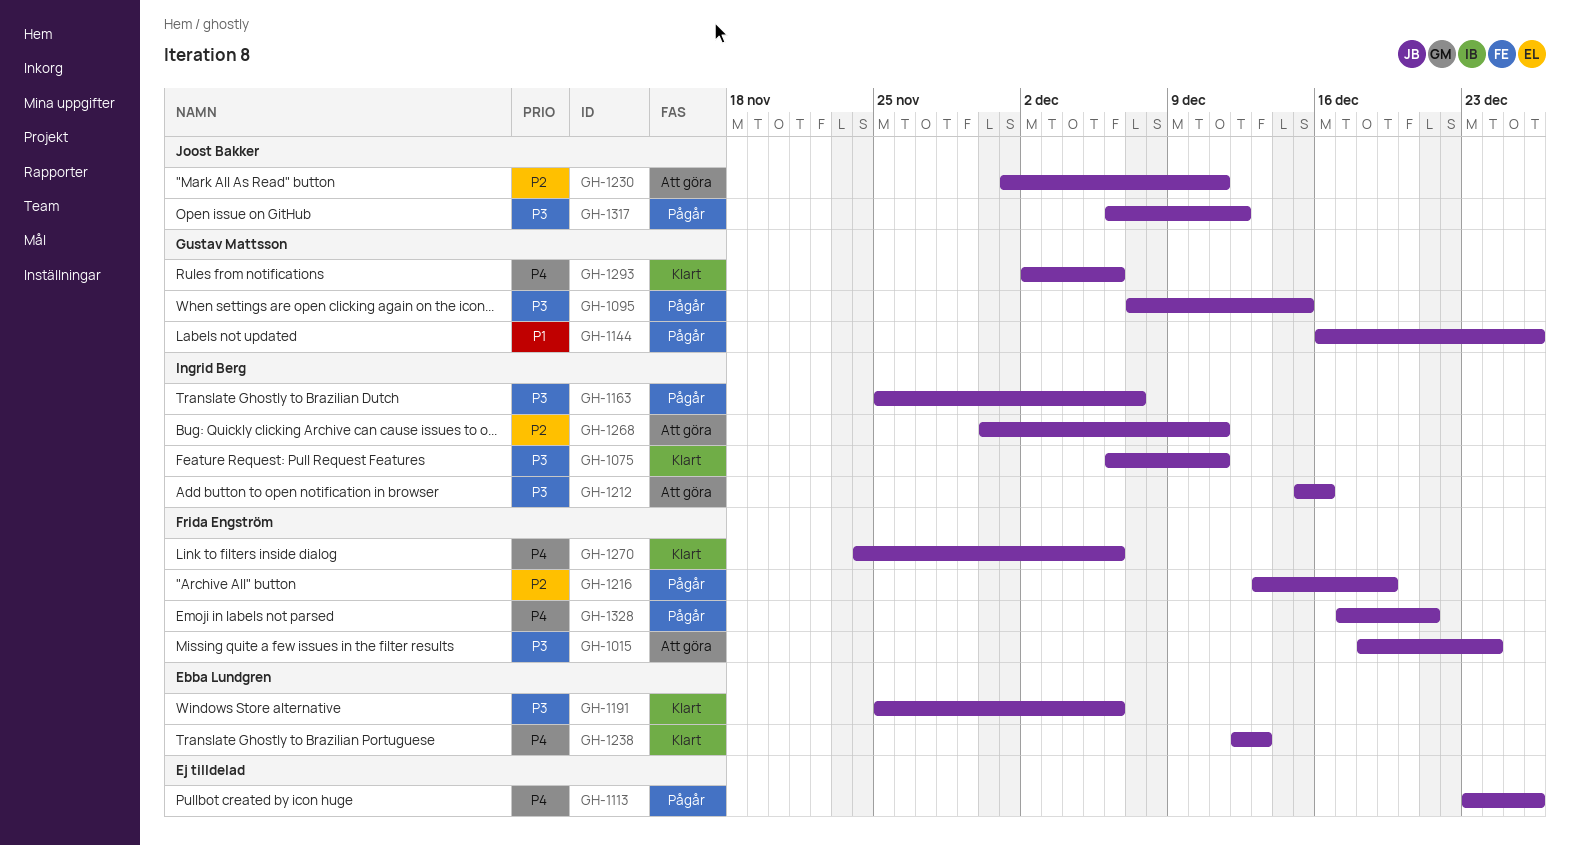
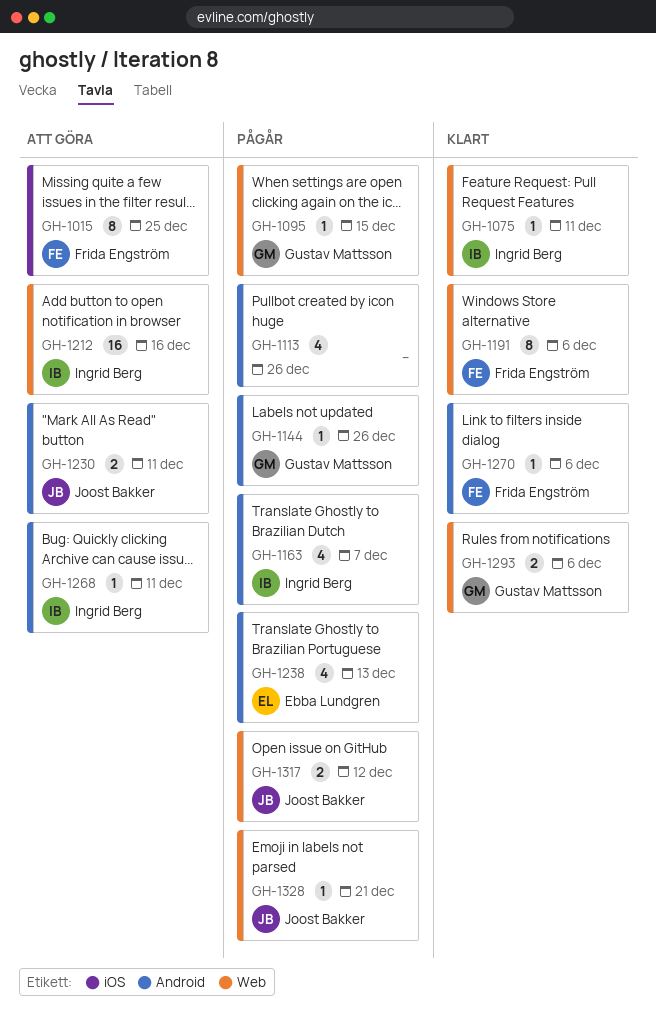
GH-1015, due: Dec 24 -> Dec 25
GH-1191, owner: Ebba Lundgren -> Frida Engström
GH-1216: present -> none
GH-1238, status: Klart -> Pågår
GH-1328, owner: Frida Engström -> Joost Bakker

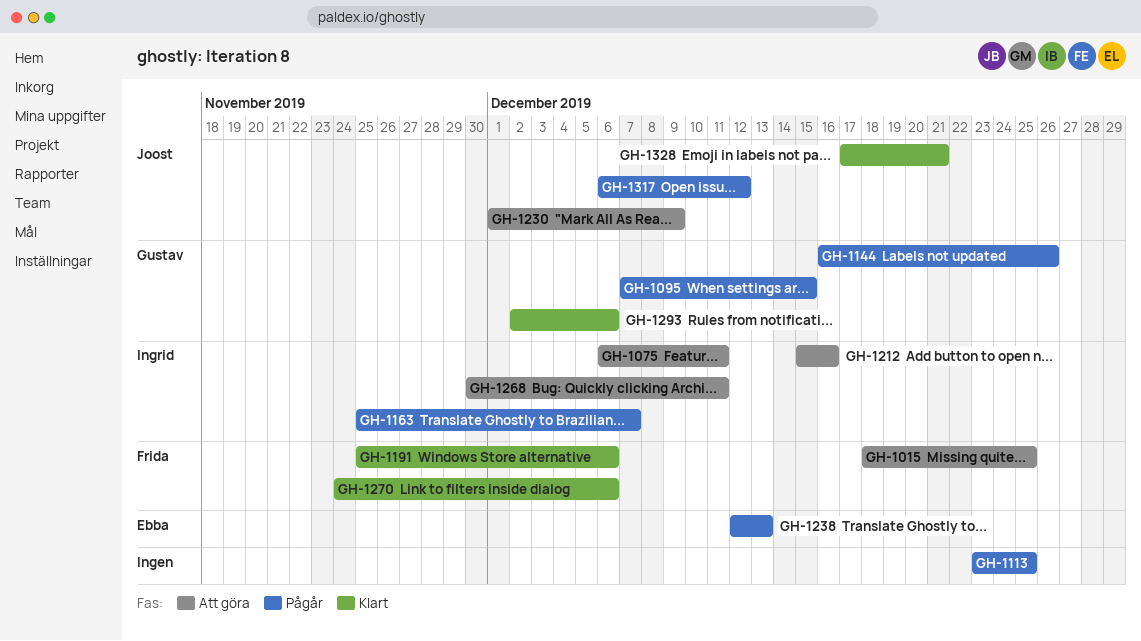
GH-1075, status: Klart -> Att göra
GH-1113, due: Dec 26 -> Dec 25
GH-1230, due: Dec 11 -> Dec 9
GH-1328, status: Pågår -> Klart

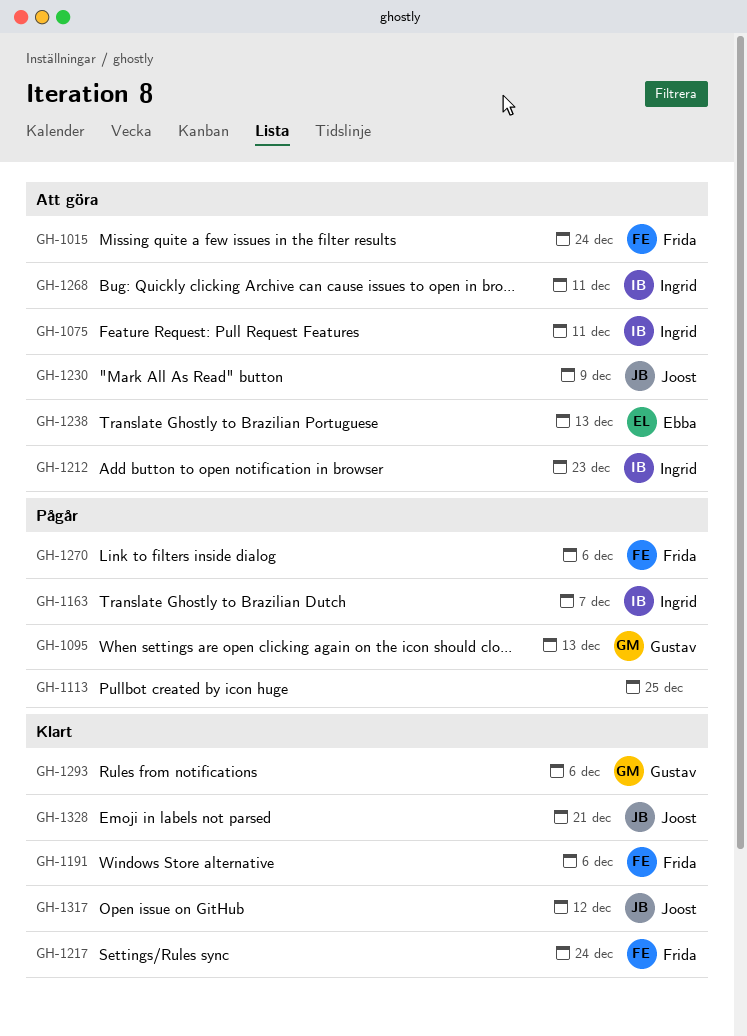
GH-1015, due: Dec 25 -> Dec 24
GH-1095, due: Dec 15 -> Dec 13
GH-1144: present -> none
GH-1212, due: Dec 16 -> Dec 23
GH-1217: none -> present
GH-1238, status: Pågår -> Att göra
GH-1270, status: Klart -> Pågår
GH-1317, status: Pågår -> Klart

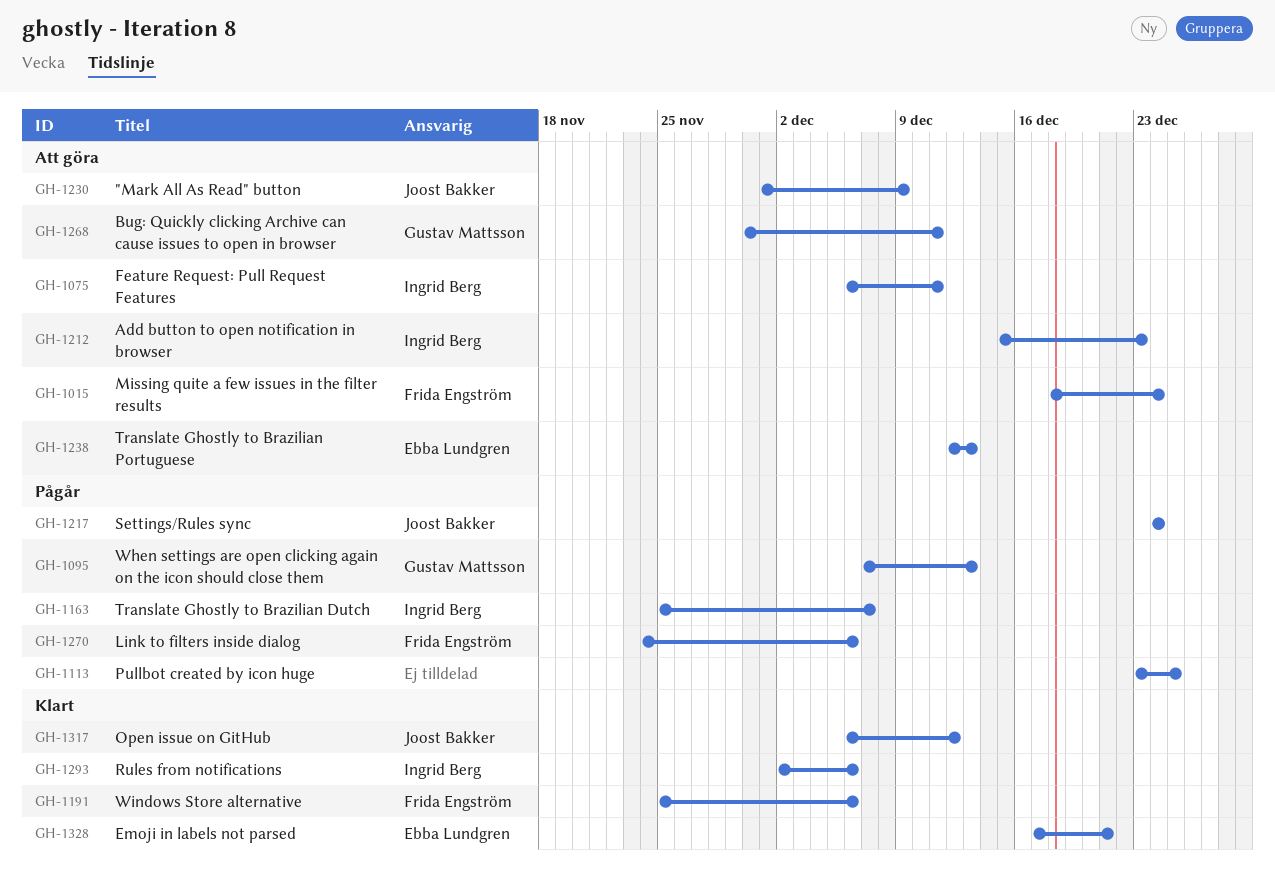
GH-1217, status: Klart -> Pågår
GH-1217, owner: Frida Engström -> Joost Bakker
GH-1268, owner: Ingrid Berg -> Gustav Mattsson
GH-1293, owner: Gustav Mattsson -> Ingrid Berg
GH-1328, owner: Joost Bakker -> Ebba Lundgren

